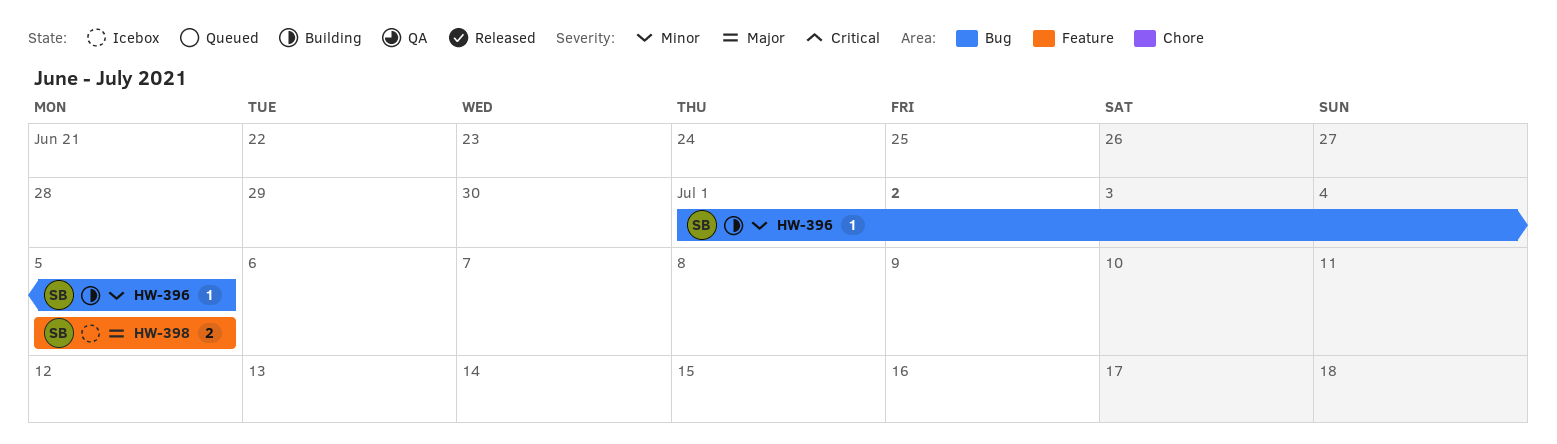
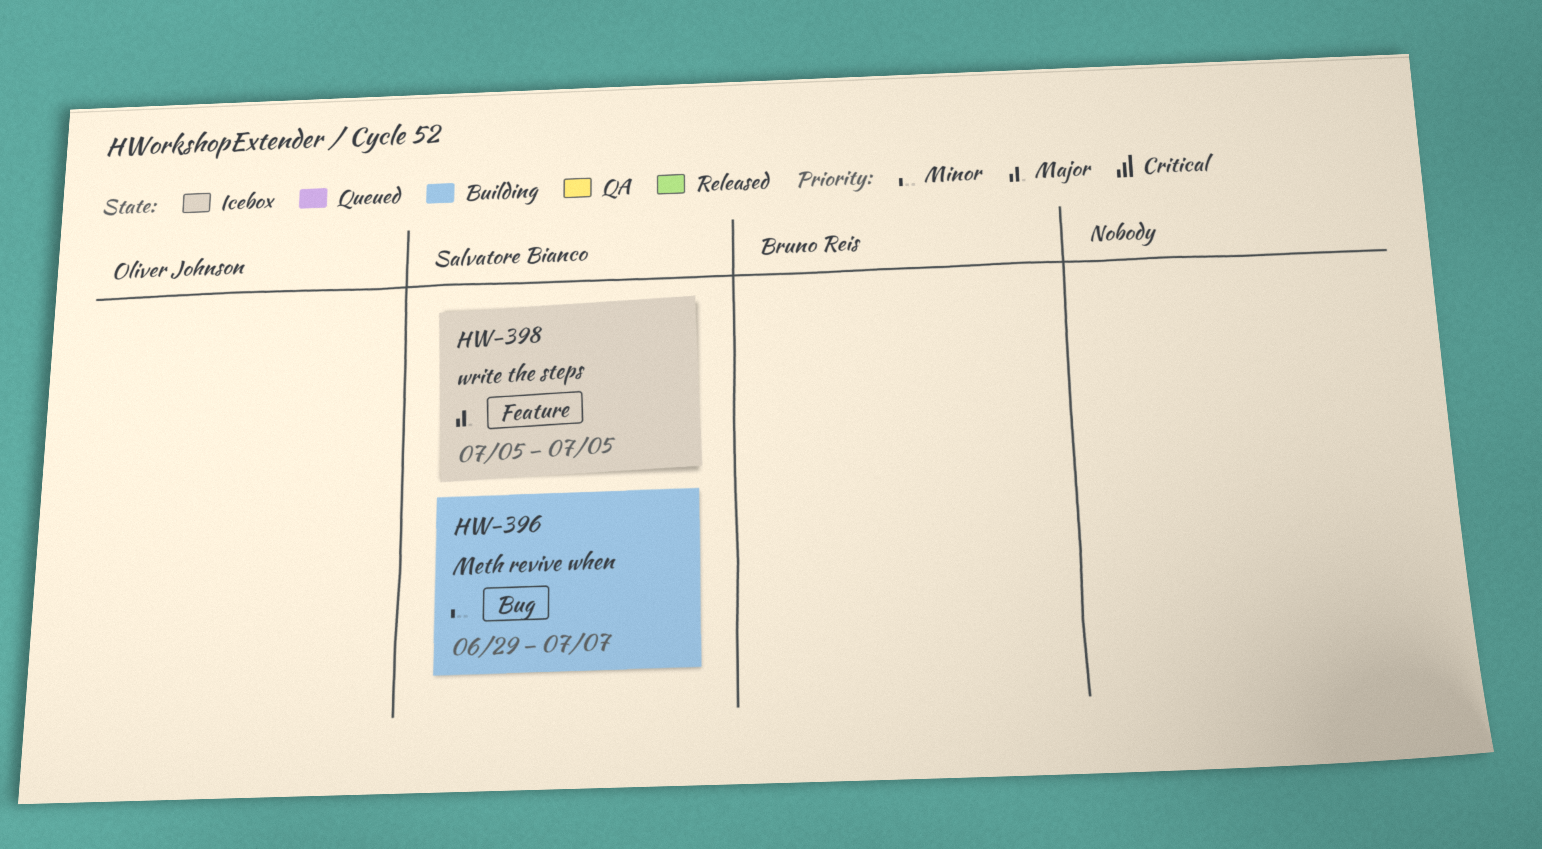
HW-396, start: Jul 1 -> Jun 29
HW-396, due: Jul 5 -> Jul 7

